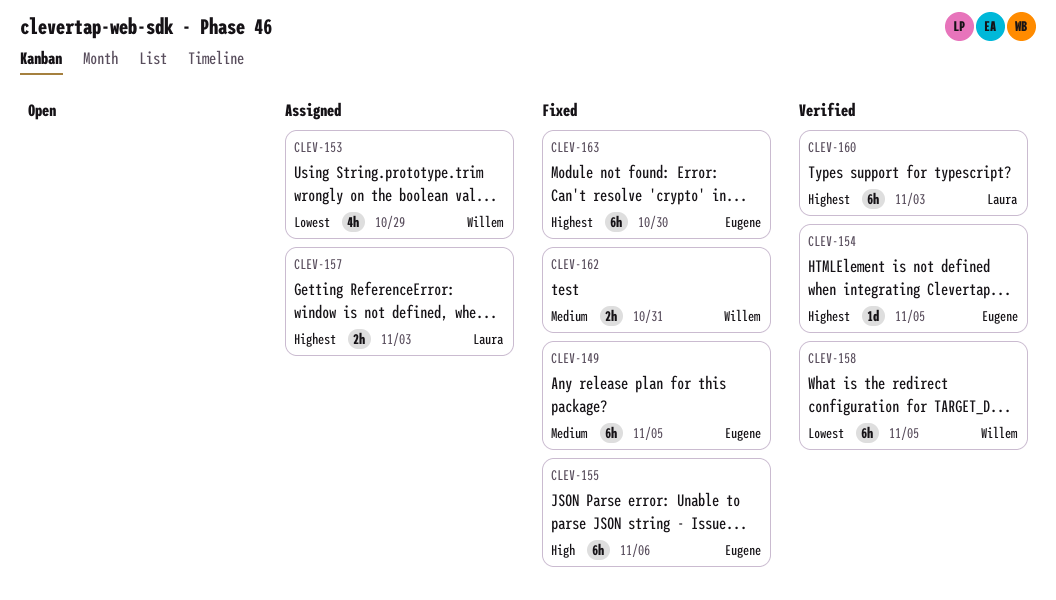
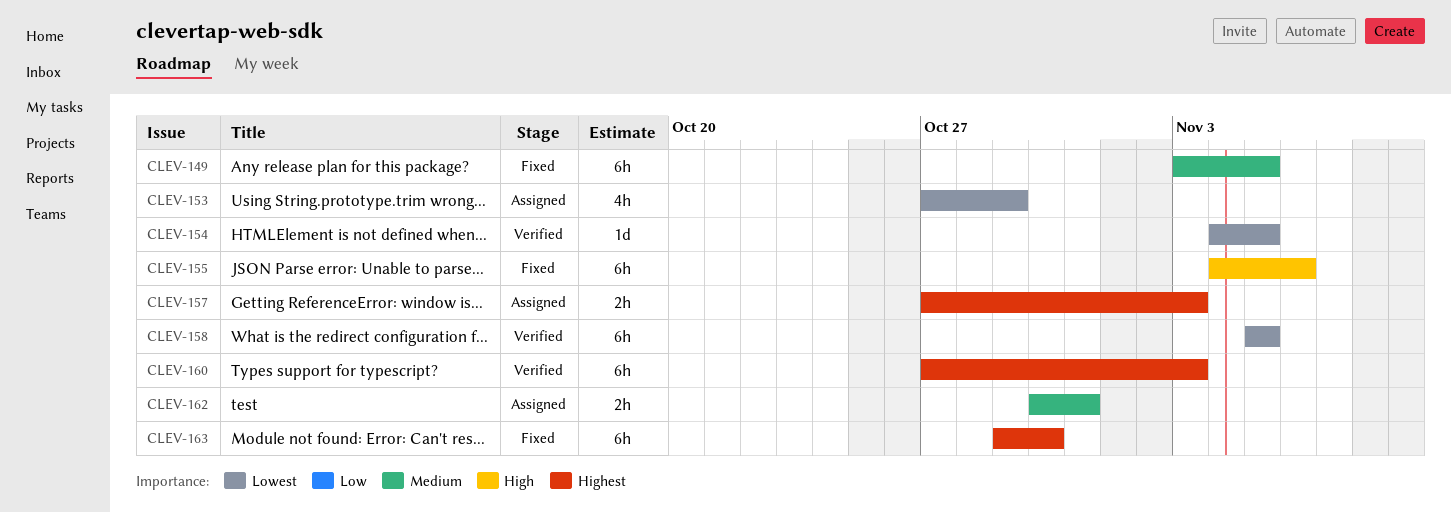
CLEV-154, priority: Highest -> Lowest
CLEV-162, status: Fixed -> Assigned

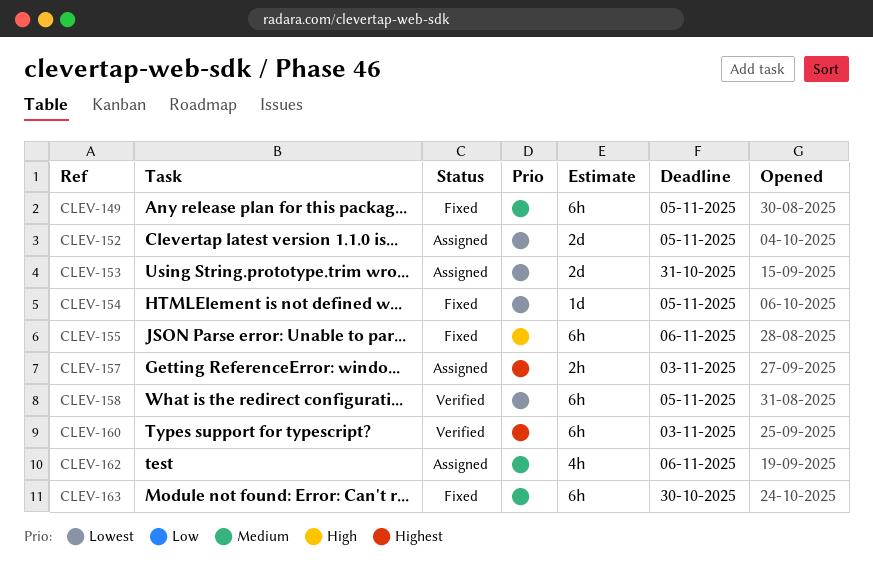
CLEV-152: none -> present
CLEV-153, estimate: 4h -> 2d
CLEV-153, due: Oct 29 -> Oct 31
CLEV-154, status: Verified -> Fixed
CLEV-162, estimate: 2h -> 4h
CLEV-162, due: Oct 31 -> Nov 6
CLEV-163, priority: Highest -> Medium

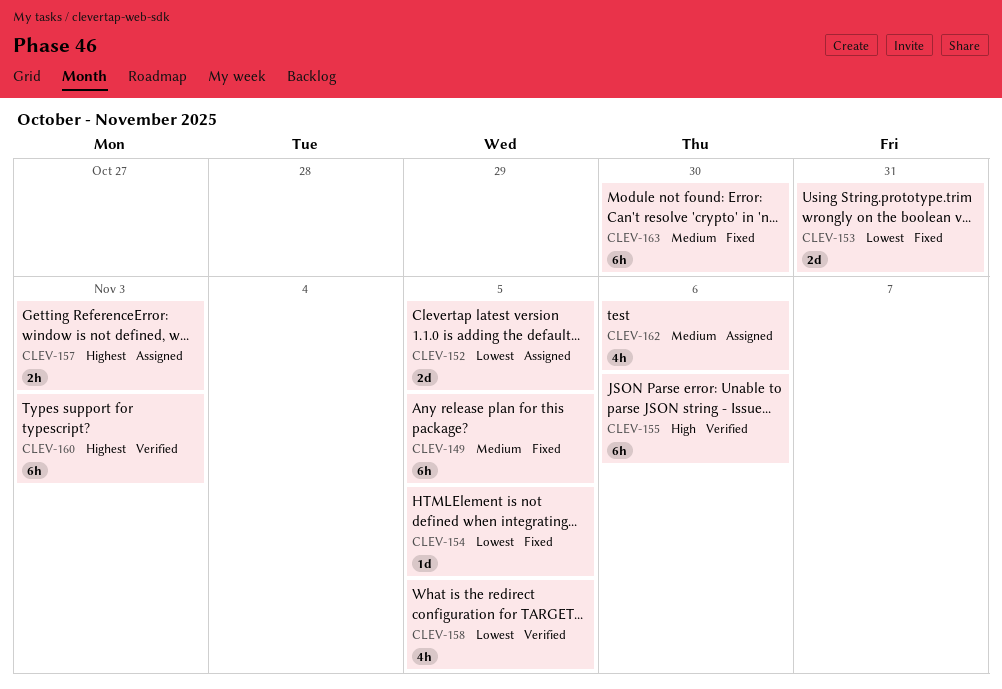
CLEV-153, status: Assigned -> Fixed
CLEV-155, status: Fixed -> Verified
CLEV-158, estimate: 6h -> 4h

